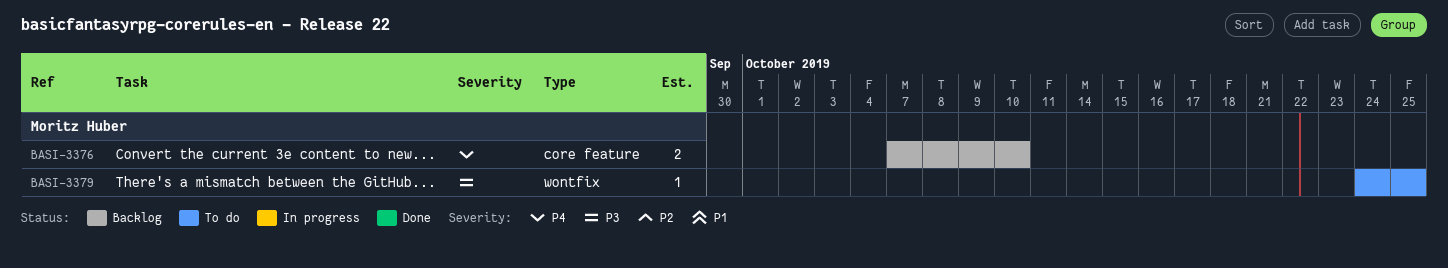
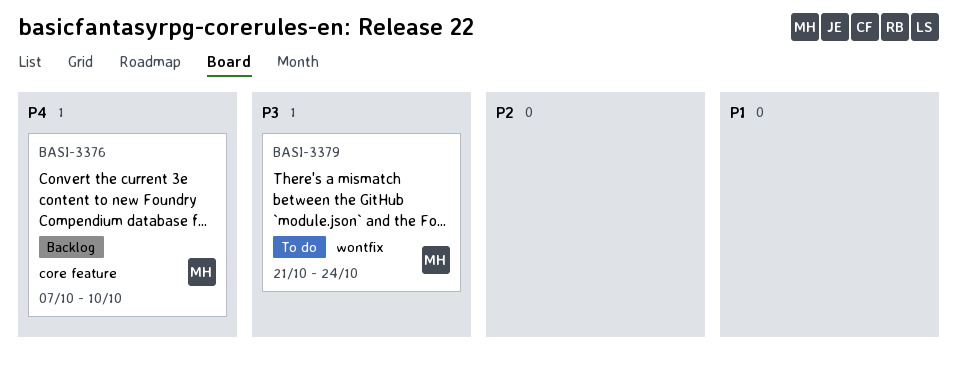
BASI-3379, start: Oct 24 -> Oct 21
BASI-3379, due: Oct 25 -> Oct 24

